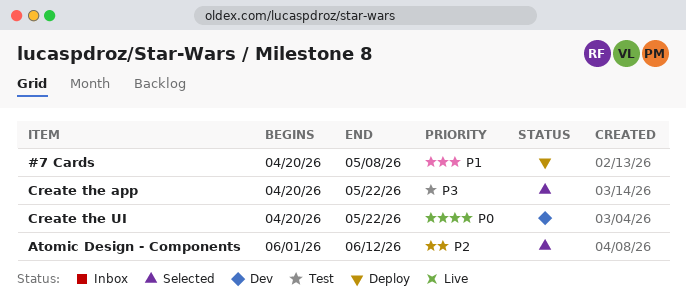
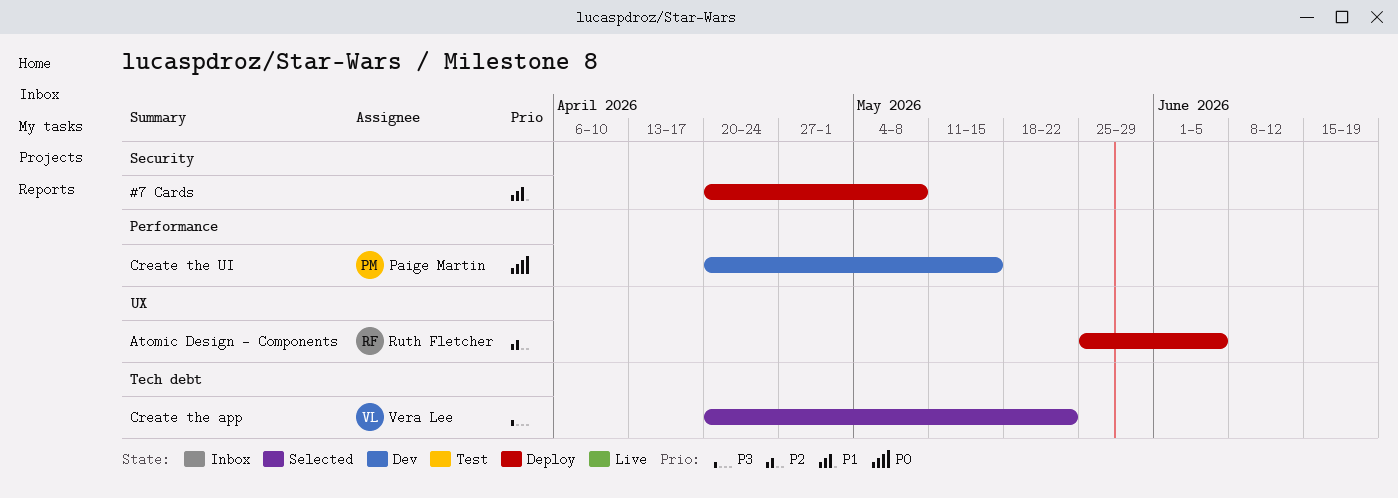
Atomic Design - Components, status: Selected -> Deploy
Atomic Design - Components, start: Jun 1 -> May 25
Atomic Design - Components, due: Jun 12 -> Jun 5
Create the UI, due: May 22 -> May 15

